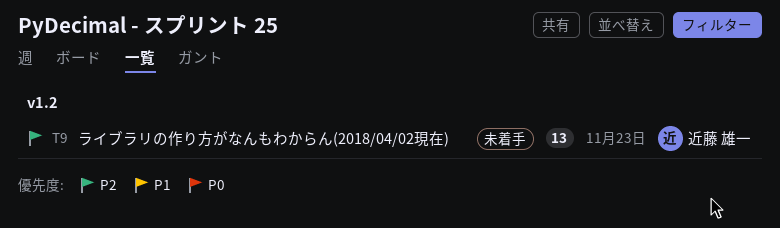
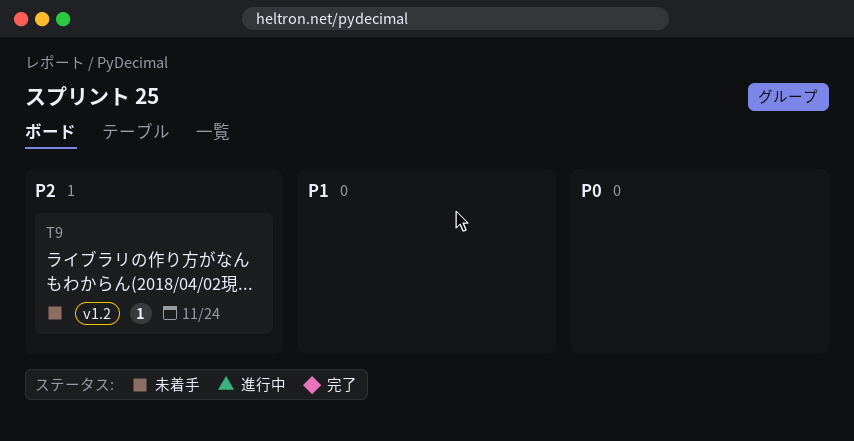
T9, estimate: 13 -> 1
T9, due: Nov 23 -> Nov 24

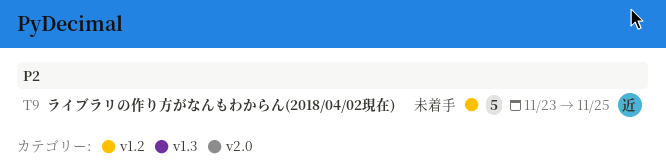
T9, estimate: 1 -> 5
T9, due: Nov 24 -> Nov 25

